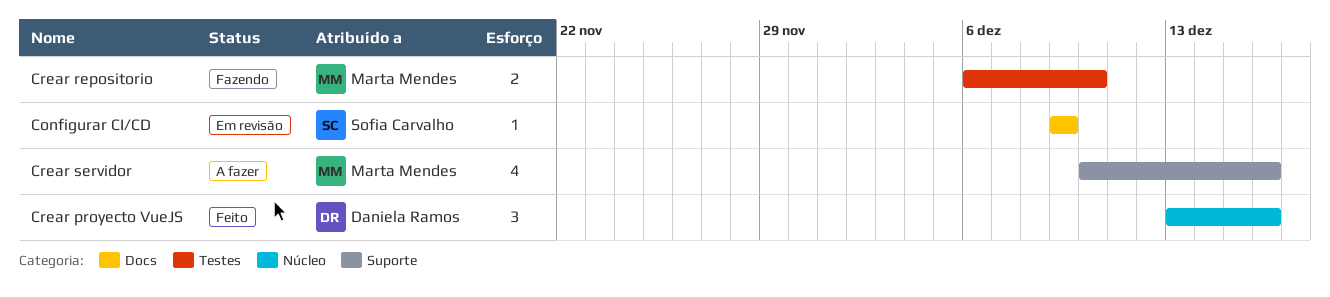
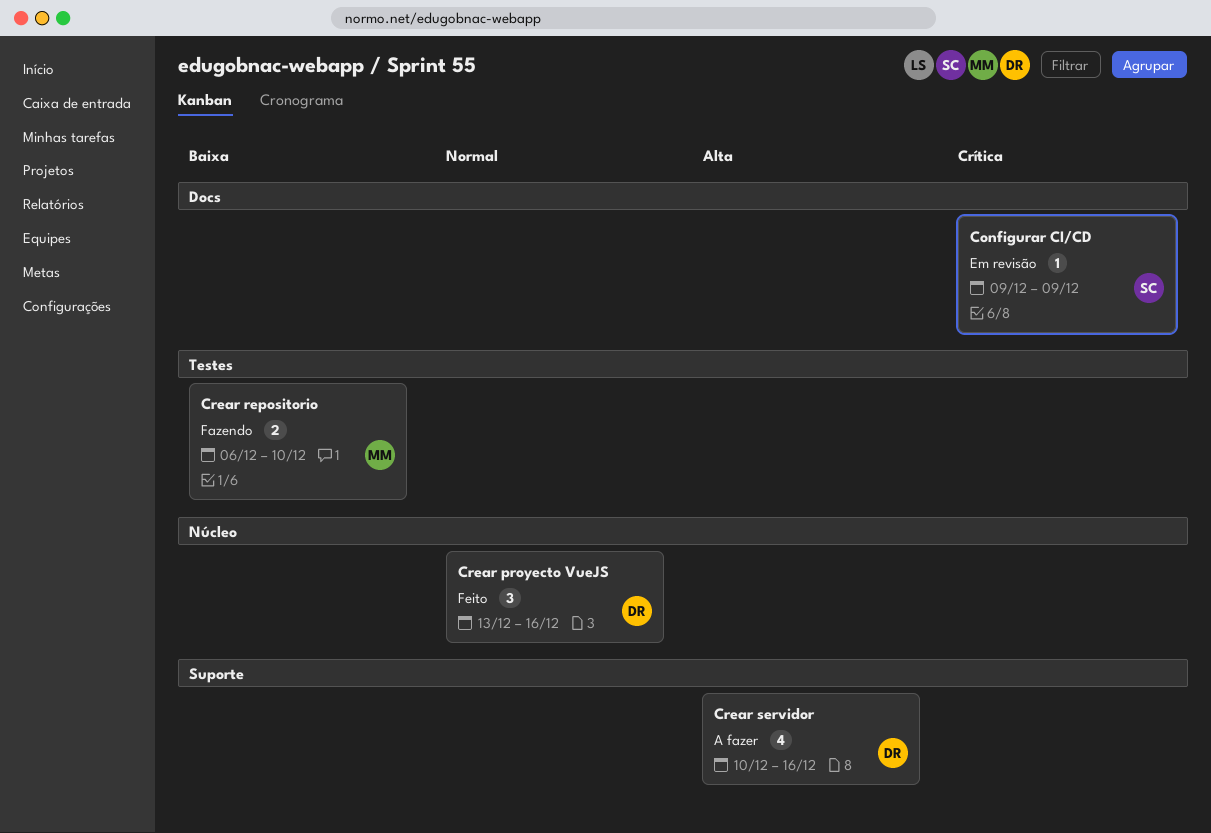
Crear servidor, owner: Marta Mendes -> Daniela Ramos

